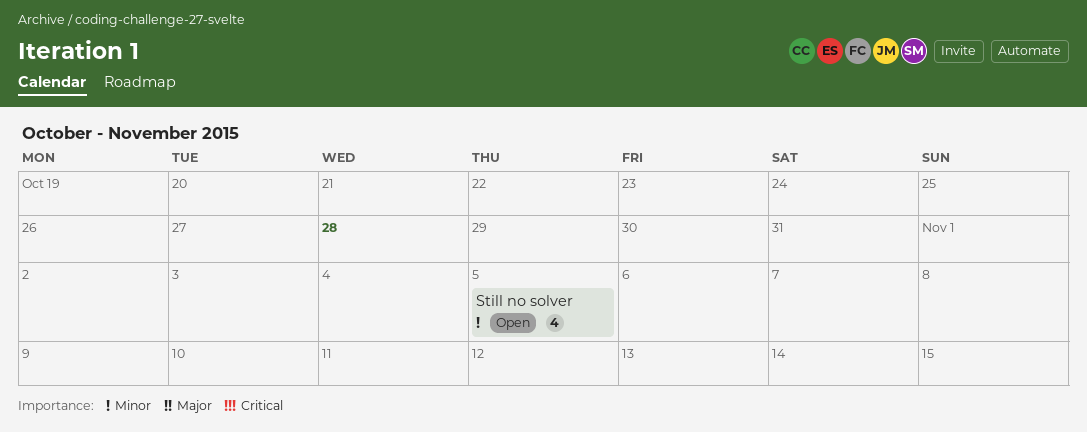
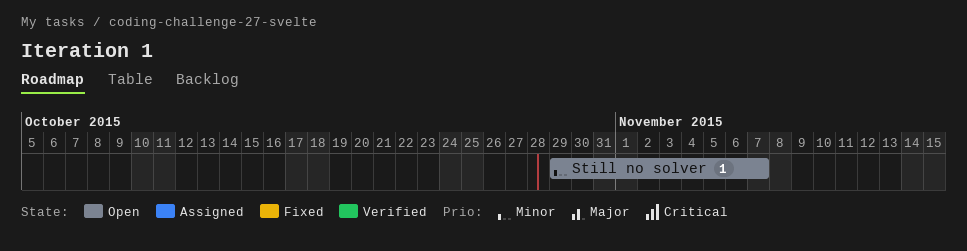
Still no solver, estimate: 4 -> 1
Still no solver, due: Nov 5 -> Nov 7

